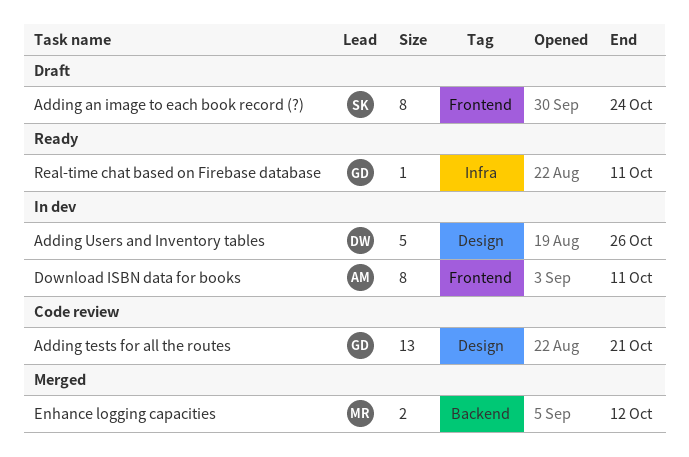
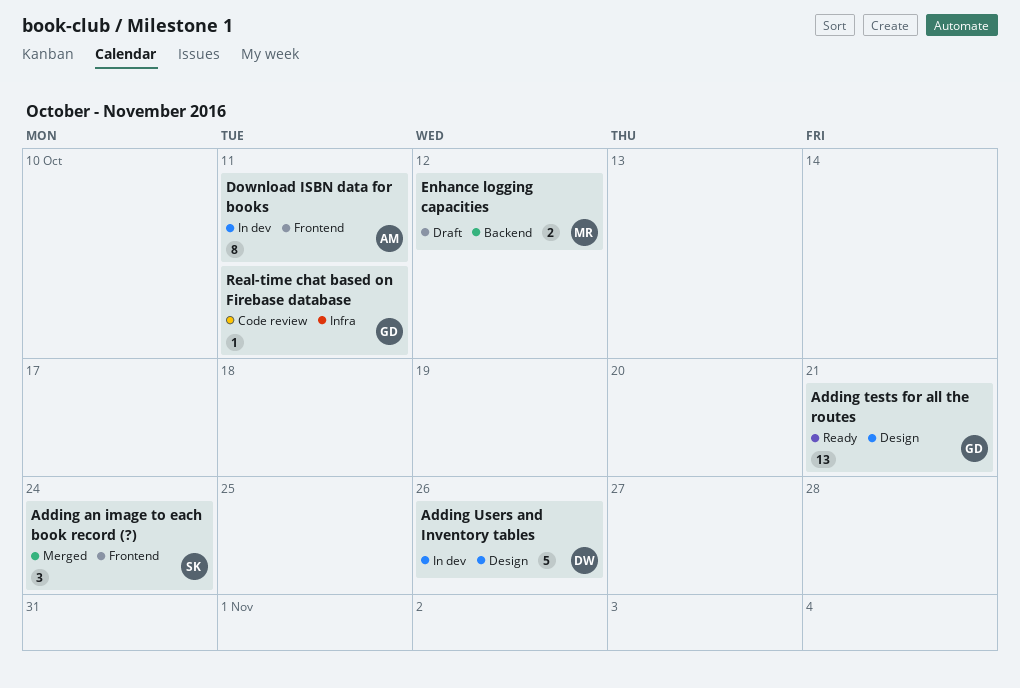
Adding an image to each book record (?), status: Draft -> Merged
Adding an image to each book record (?), estimate: 8 -> 3
Adding tests for all the routes, status: Code review -> Ready
Enhance logging capacities, status: Merged -> Draft
Real-time chat based on Firebase database, status: Ready -> Code review

